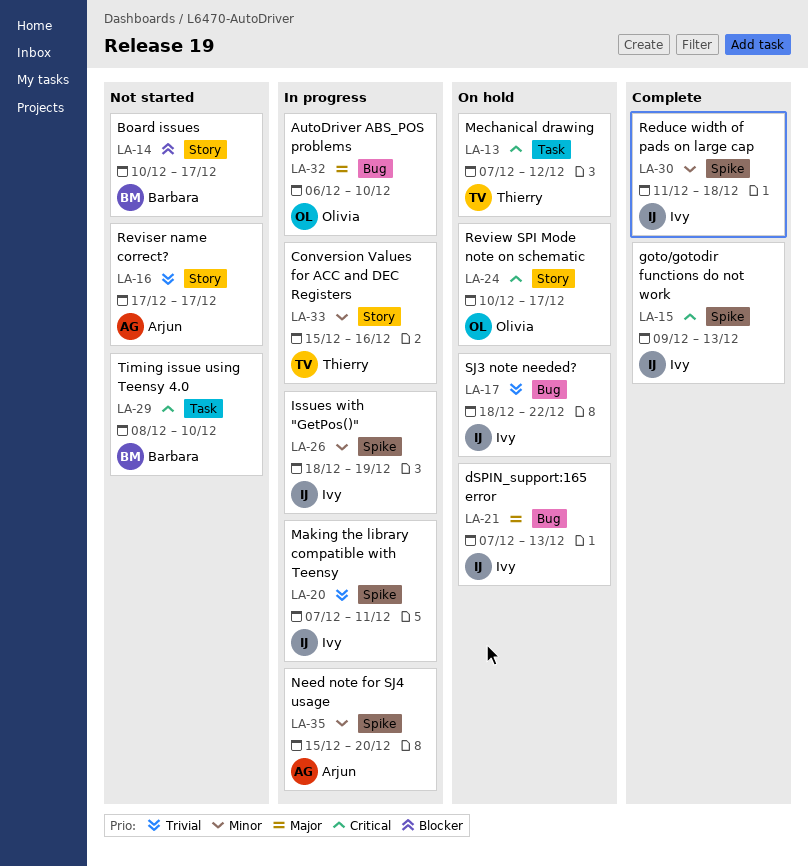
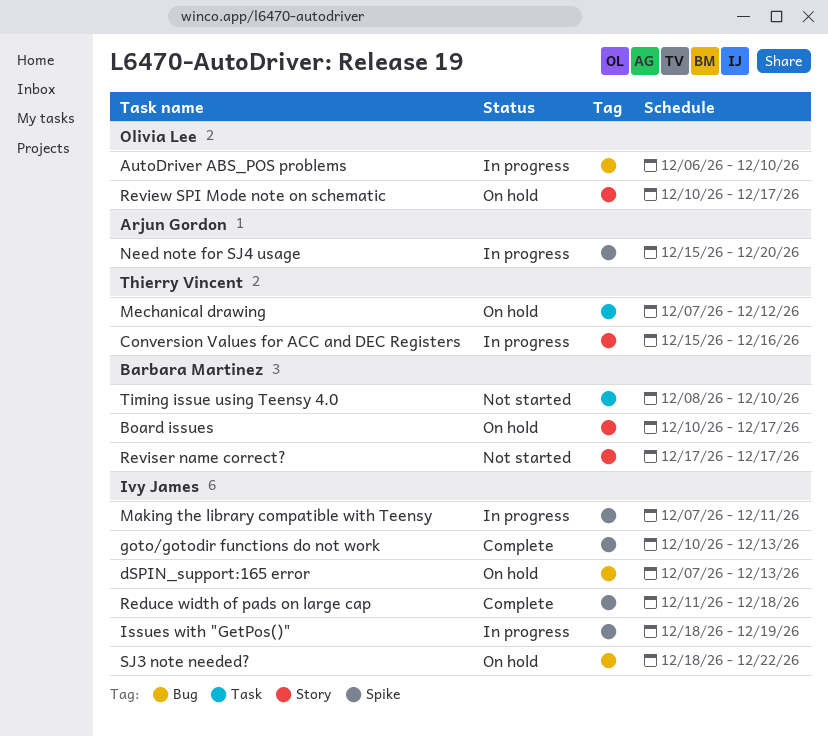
Board issues, status: Not started -> On hold
goto/gotodir functions do not work, start: Dec 9 -> Dec 10
Reviser name correct?, owner: Arjun Gordon -> Barbara Martinez

